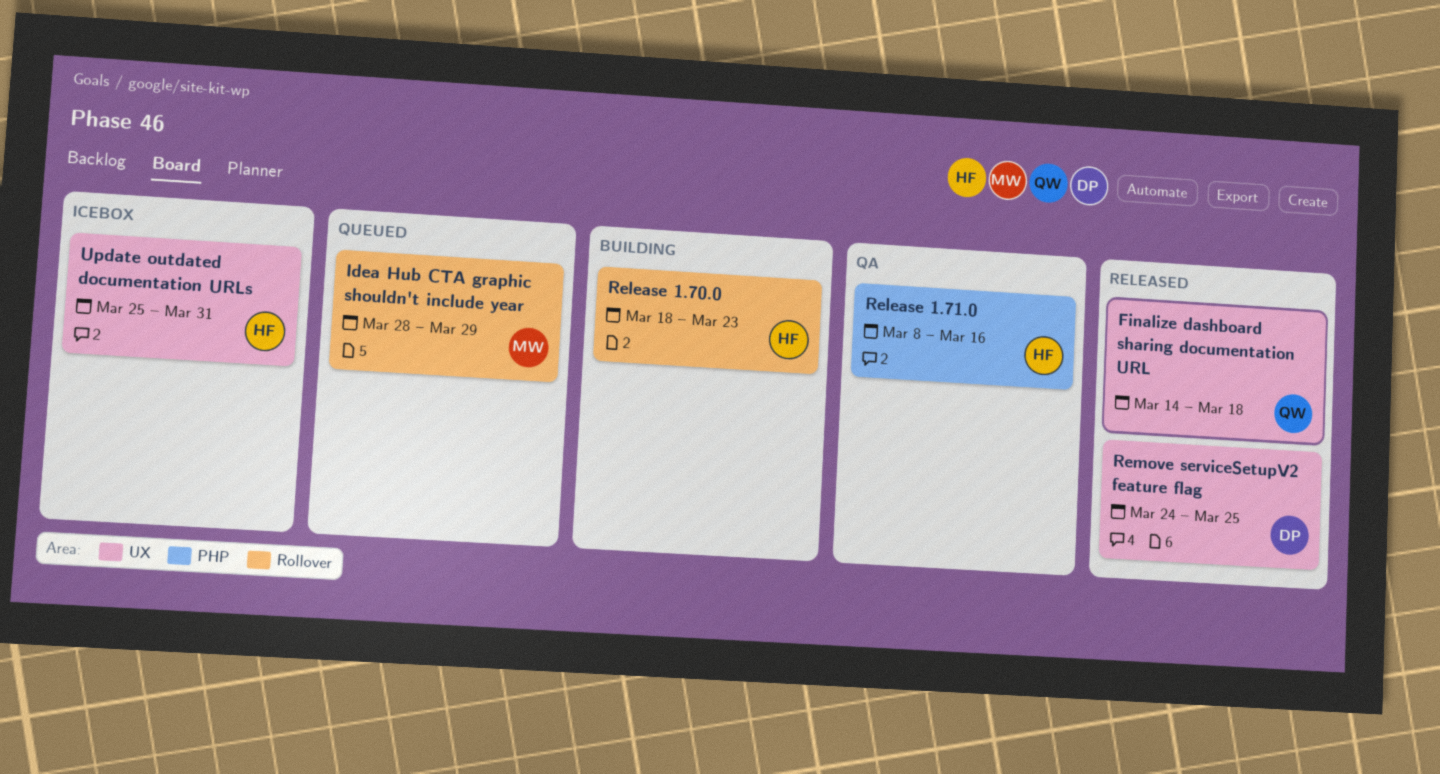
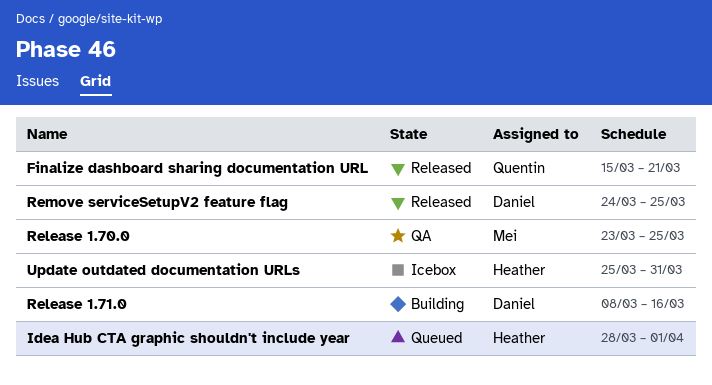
Finalize dashboard sharing documentation URL, start: Mar 14 -> Mar 15
Finalize dashboard sharing documentation URL, due: Mar 18 -> Mar 21
Idea Hub CTA graphic shouldn't include year, owner: Mei -> Heather
Idea Hub CTA graphic shouldn't include year, due: Mar 29 -> Apr 1
Release 1.70.0, status: Building -> QA
Release 1.70.0, owner: Heather -> Mei
Release 1.70.0, start: Mar 18 -> Mar 23
Release 1.70.0, due: Mar 23 -> Mar 25
Release 1.71.0, status: QA -> Building
Release 1.71.0, owner: Heather -> Daniel

